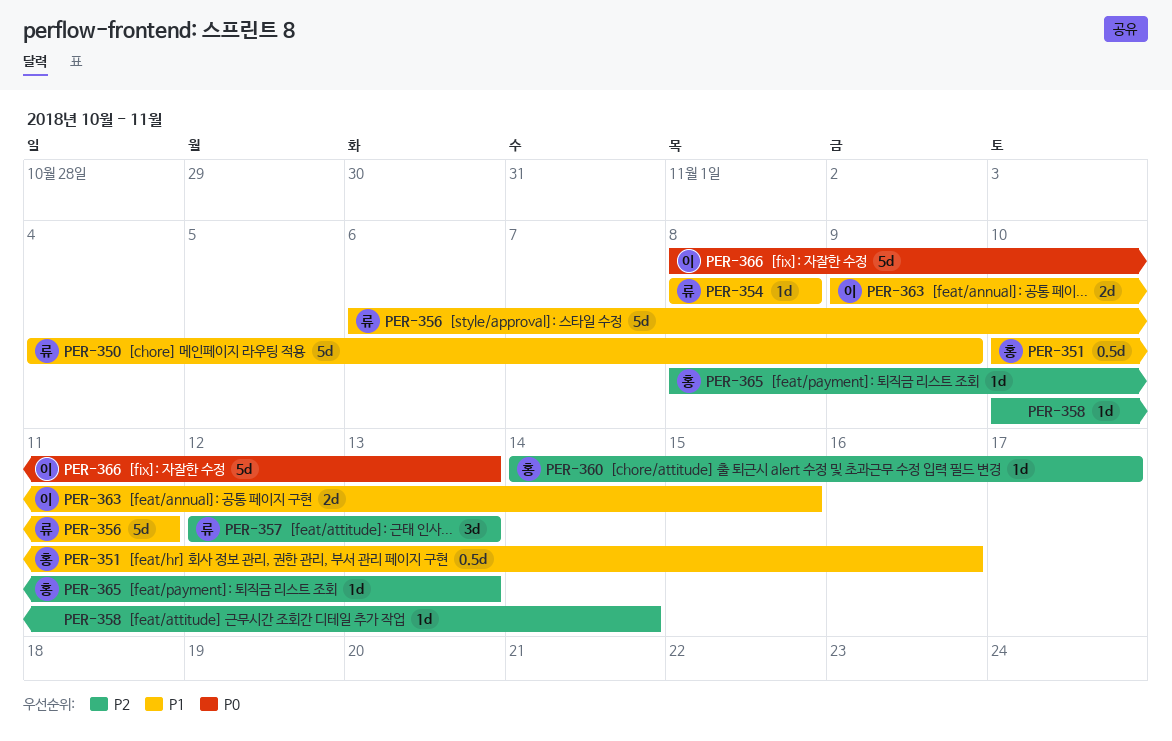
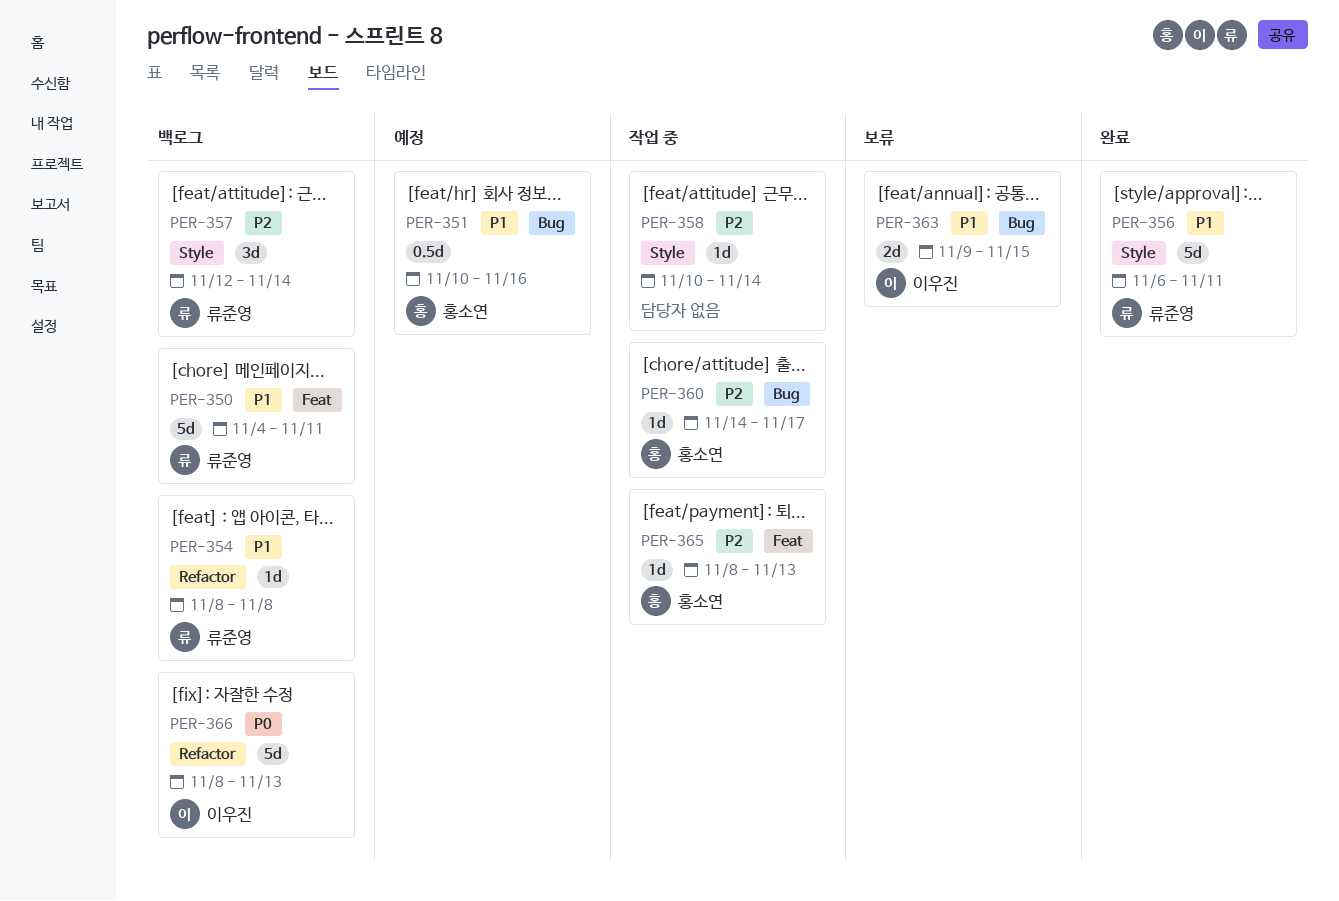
PER-350, due: Nov 9 -> Nov 11
PER-357, due: Nov 13 -> Nov 14

